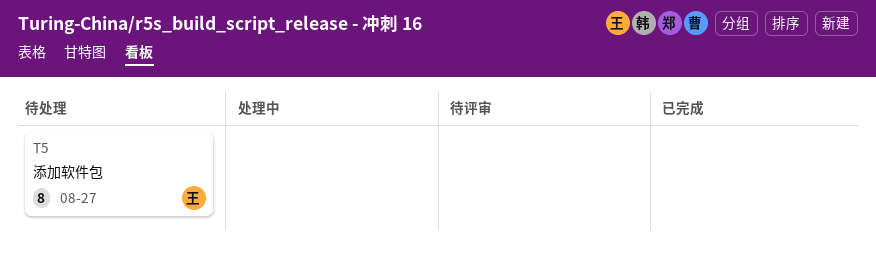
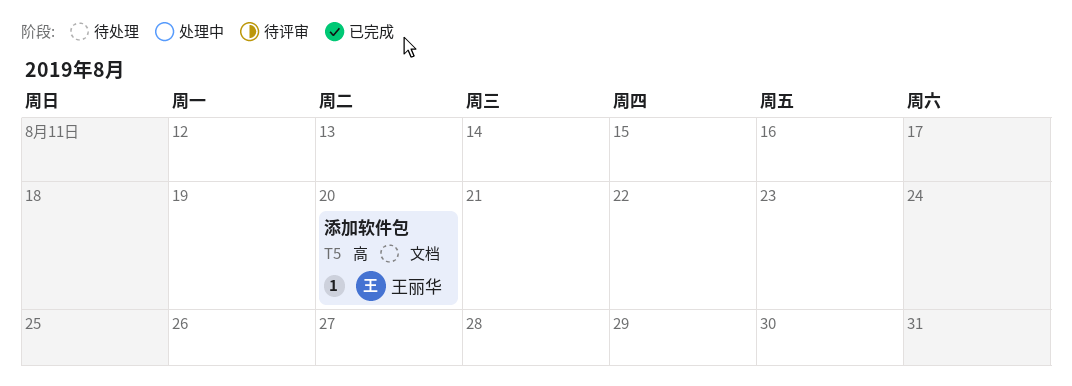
T5, estimate: 8 -> 1
T5, due: Aug 27 -> Aug 20

